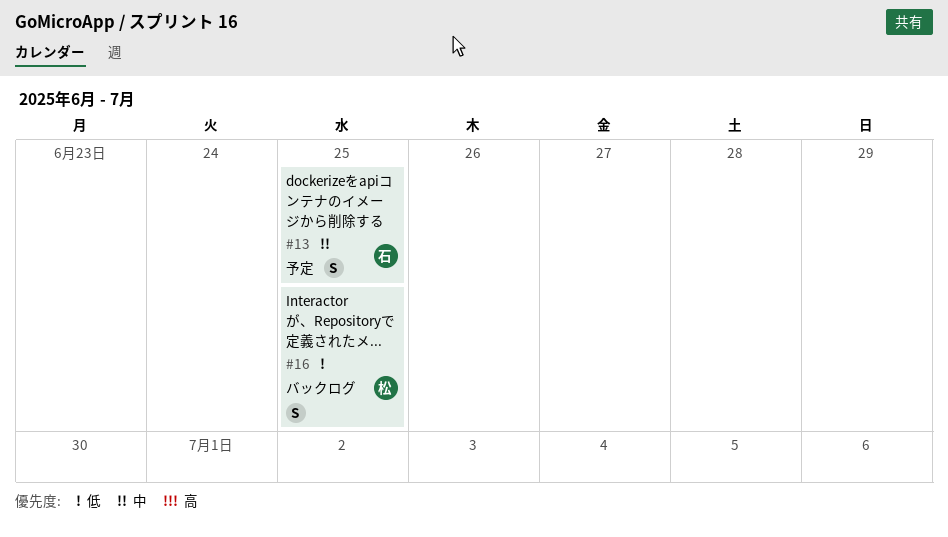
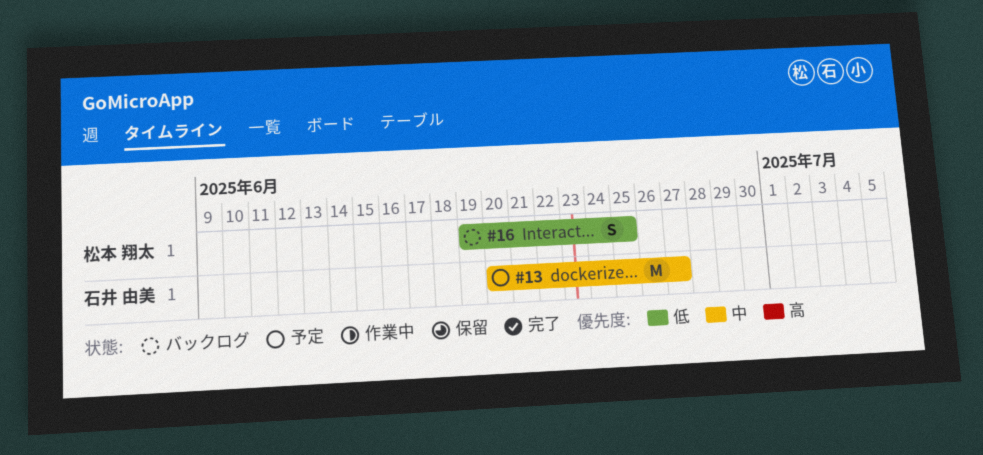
#13, estimate: S -> M
#13, due: Jun 25 -> Jun 27

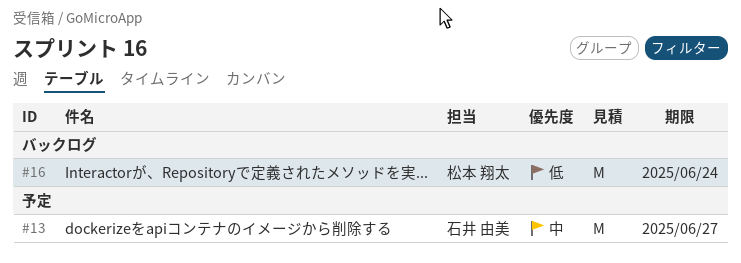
#16, estimate: S -> M
#16, due: Jun 25 -> Jun 24

